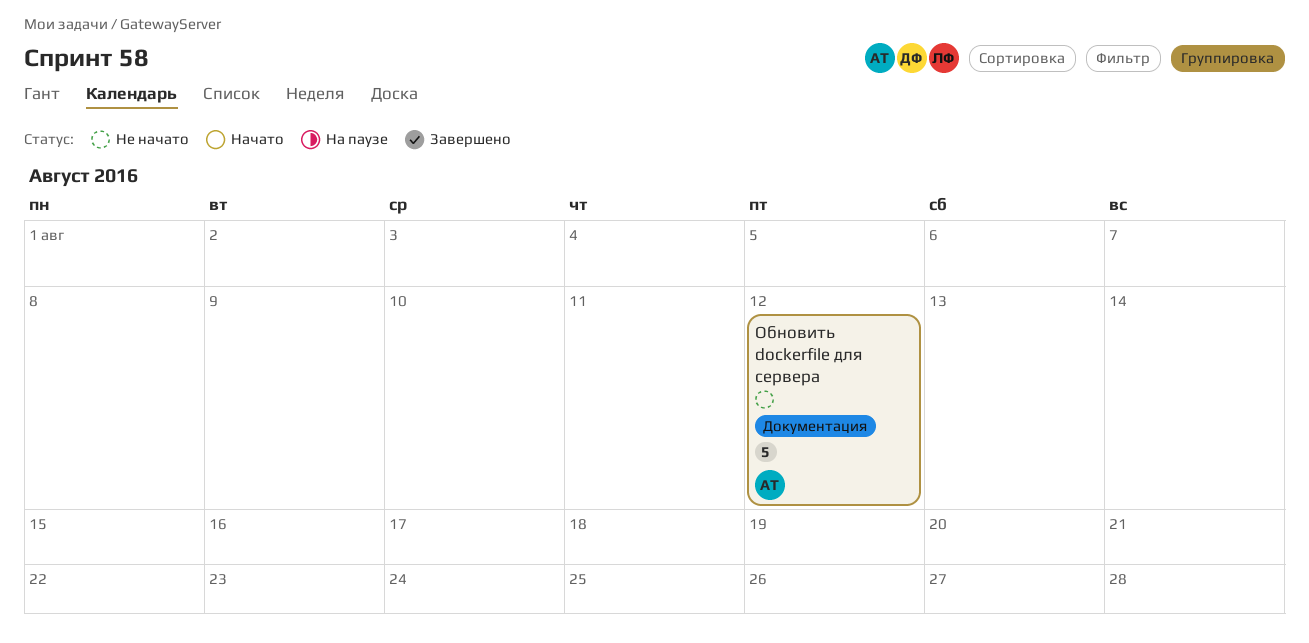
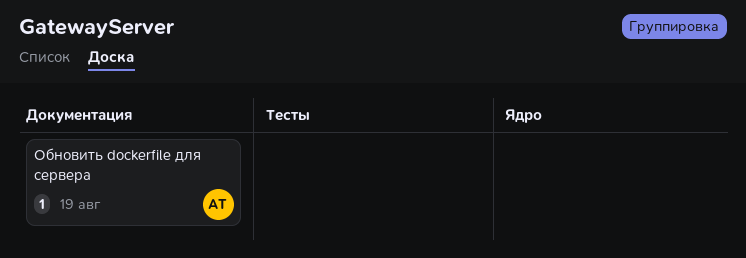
Обновить dockerfile для сервера, estimate: 5 -> 1
Обновить dockerfile для сервера, due: Aug 12 -> Aug 19

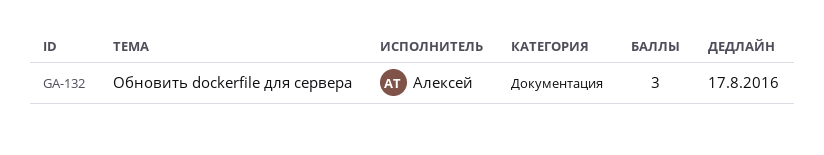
Обновить dockerfile для сервера, estimate: 1 -> 3
Обновить dockerfile для сервера, due: Aug 19 -> Aug 17

